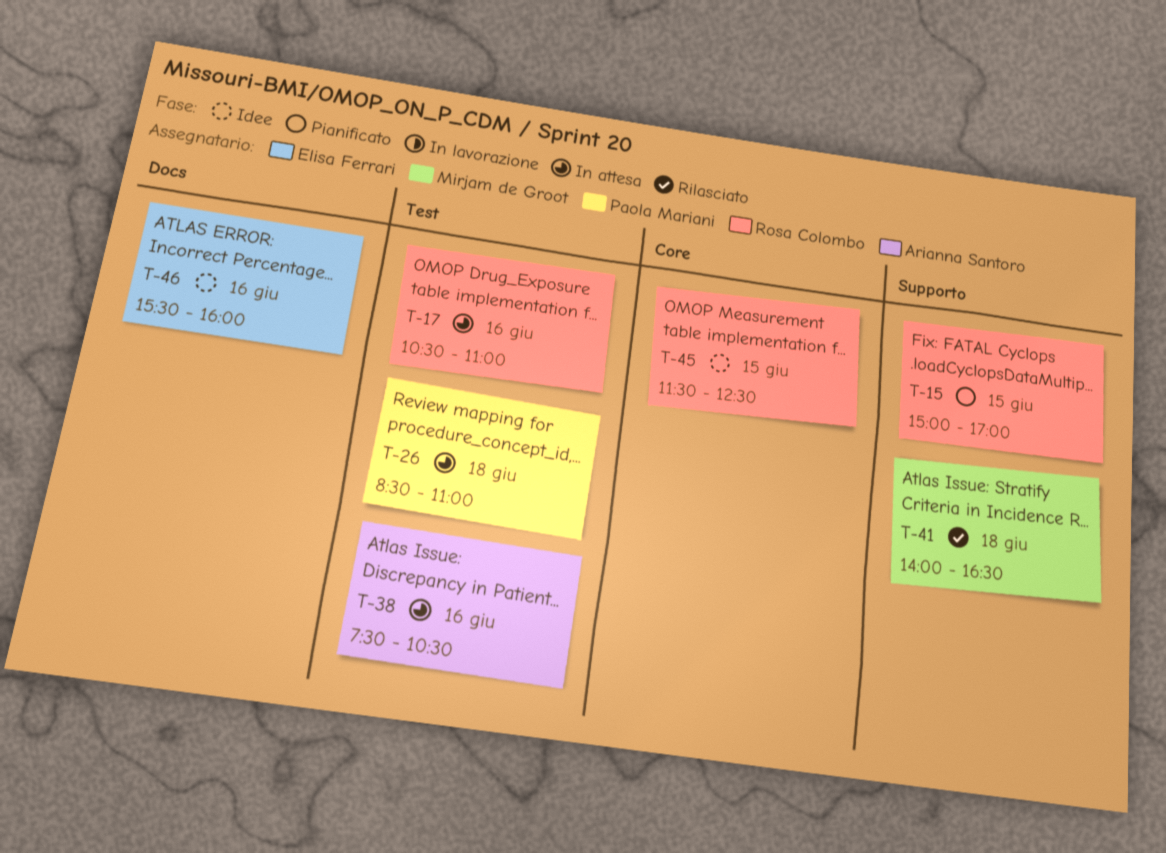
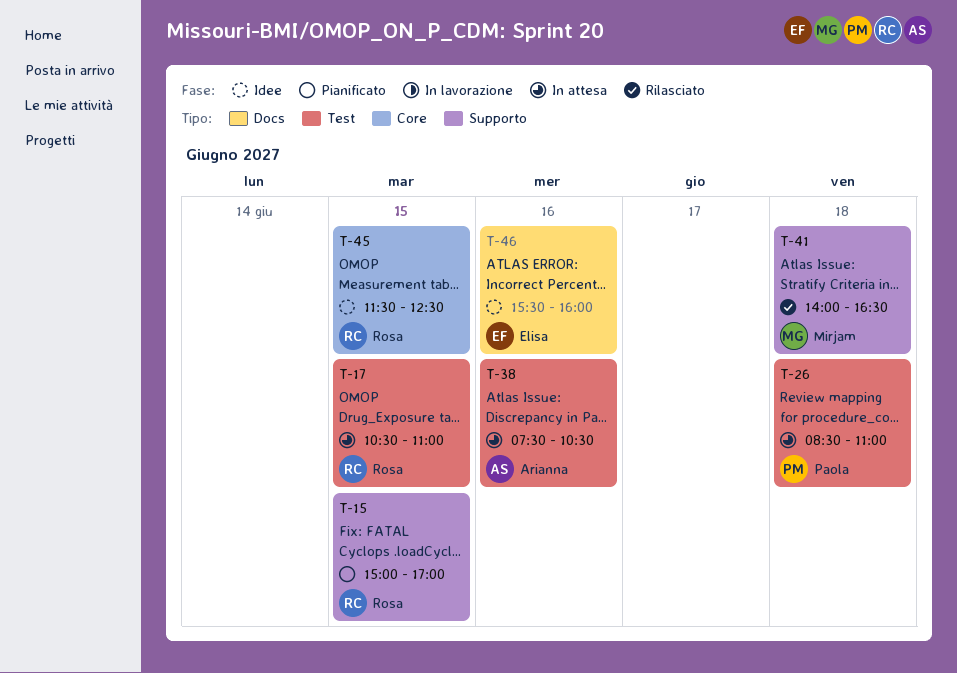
T-17, day: Jun 16 -> Jun 15

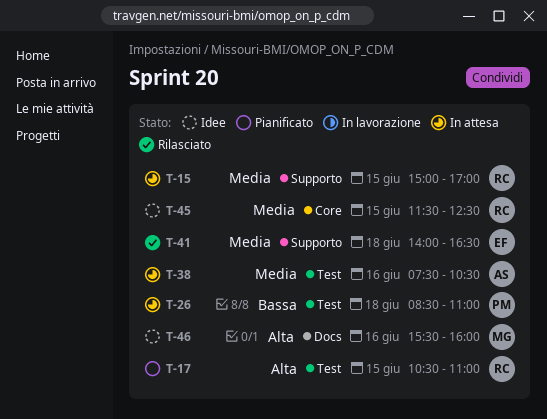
T-15, status: Pianificato -> In attesa
T-17, status: In attesa -> Pianificato
T-41, owner: Mirjam -> Elisa
T-46, owner: Elisa -> Mirjam

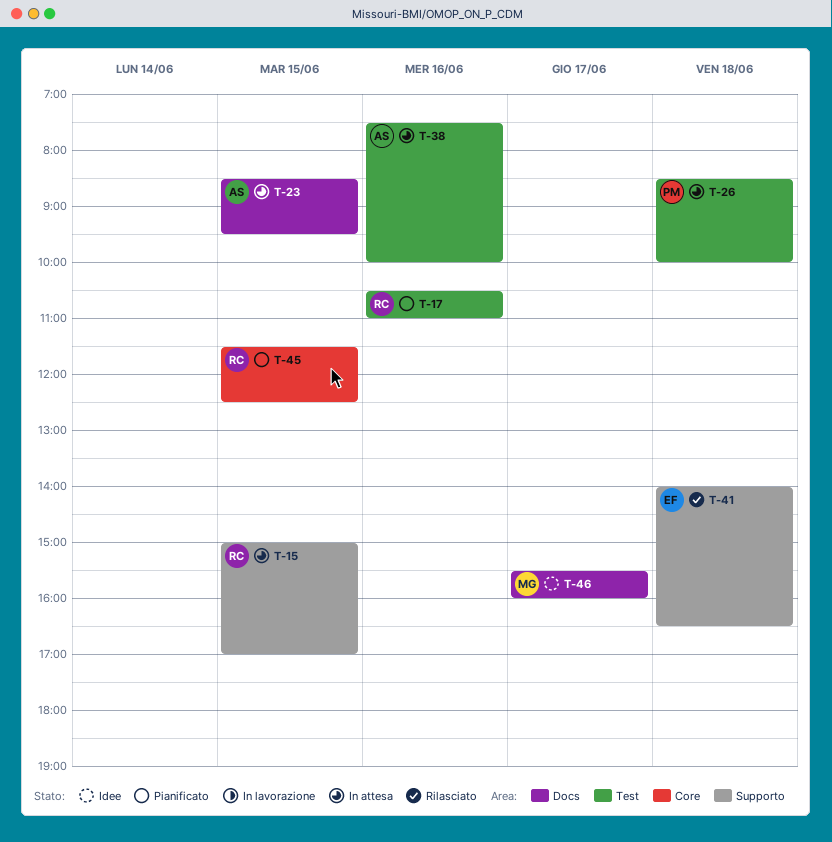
T-17, day: Jun 15 -> Jun 16
T-23: none -> present
T-26, ends: 11:00 -> 10:00
T-38, ends: 10:30 -> 10:00
T-45, status: Idee -> Pianificato
T-46, day: Jun 16 -> Jun 17

